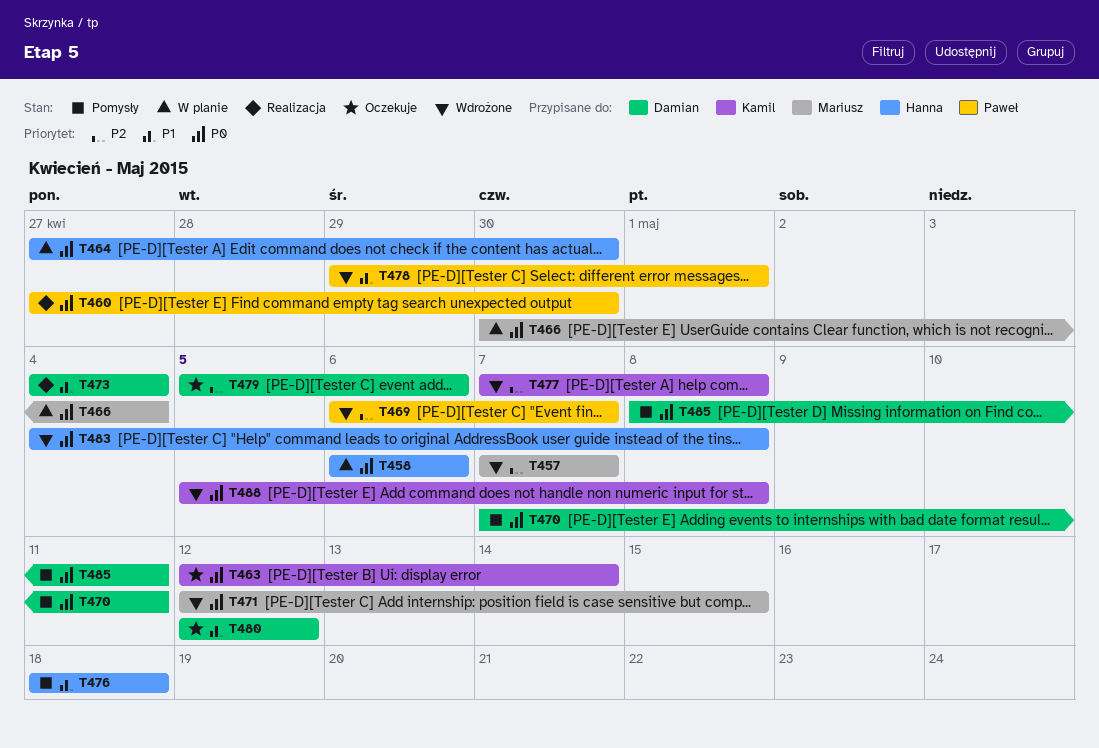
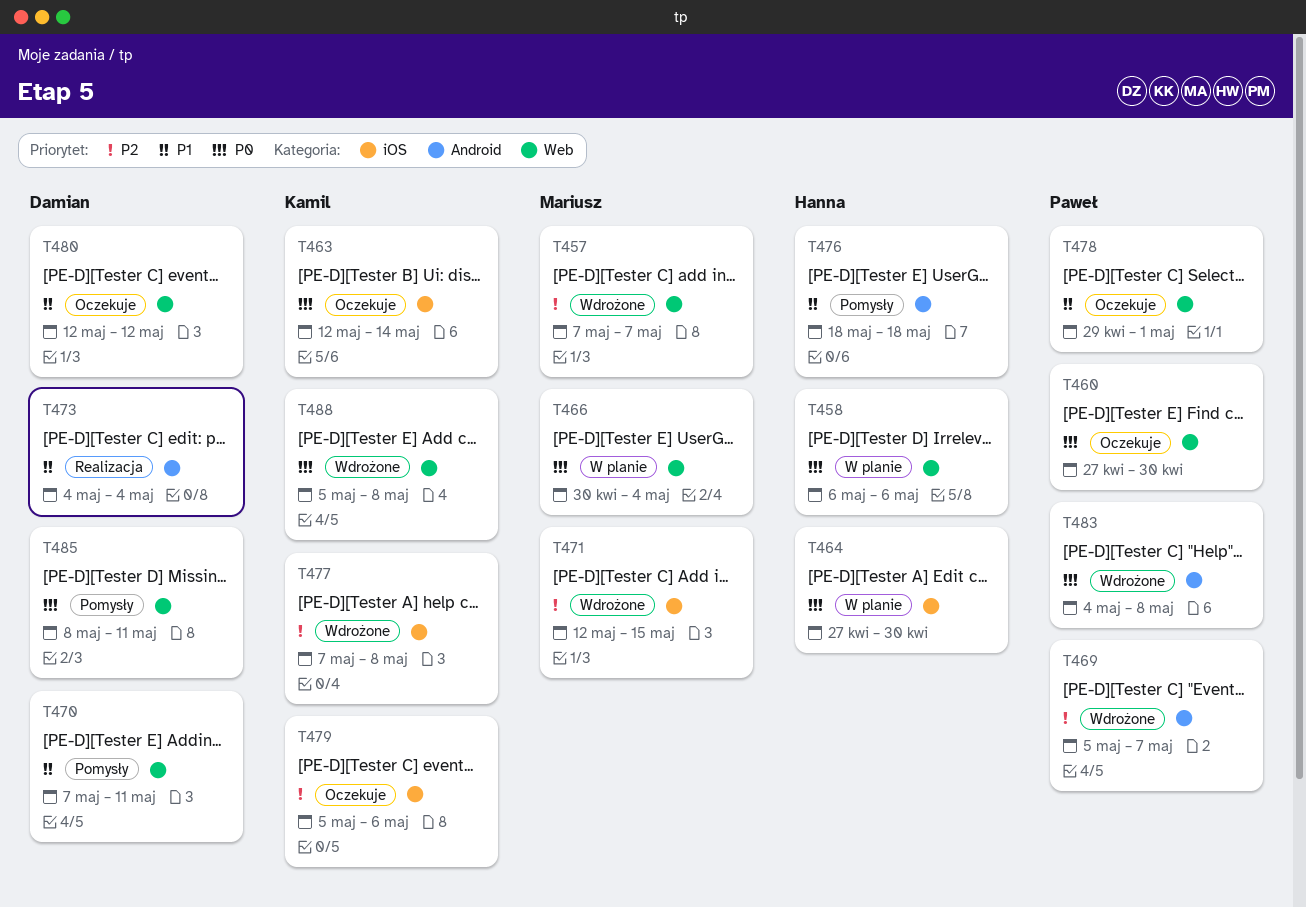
T460, status: Realizacja -> Oczekuje
T469, start: May 6 -> May 5
T470, priority: P0 -> P1
T471, priority: P0 -> P2
T478, status: Wdrożone -> Oczekuje
T479, owner: Damian -> Kamil
T483, owner: Hanna -> Paweł

